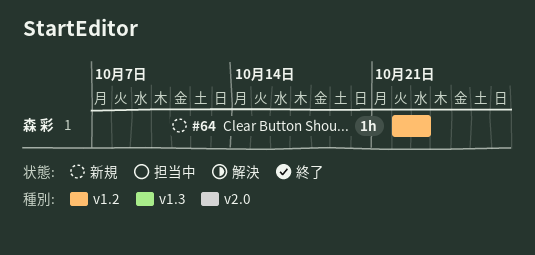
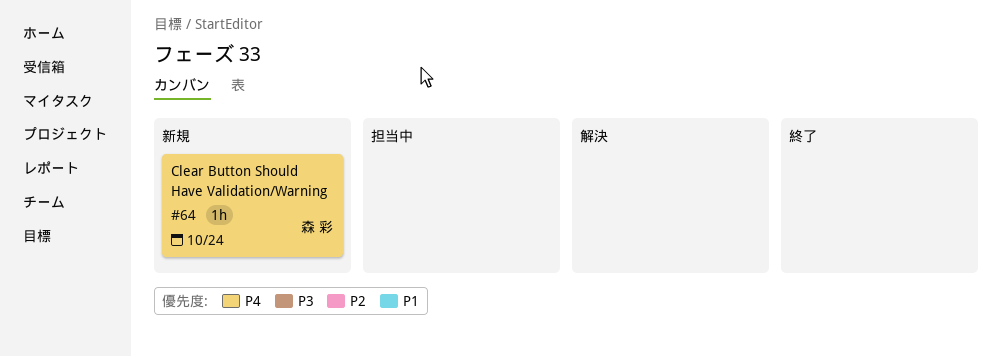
#64, due: Oct 23 -> Oct 24

